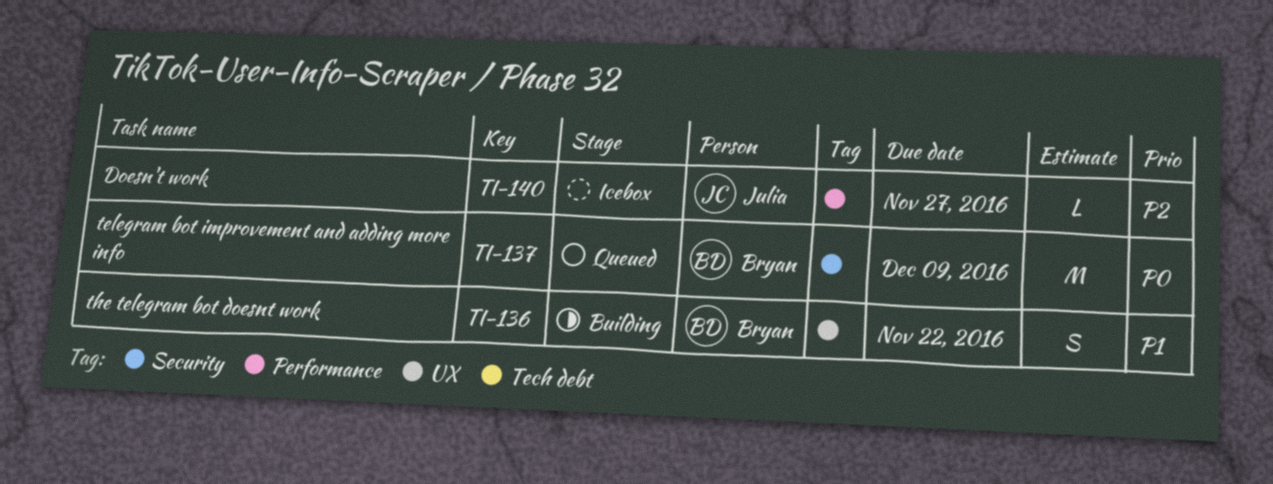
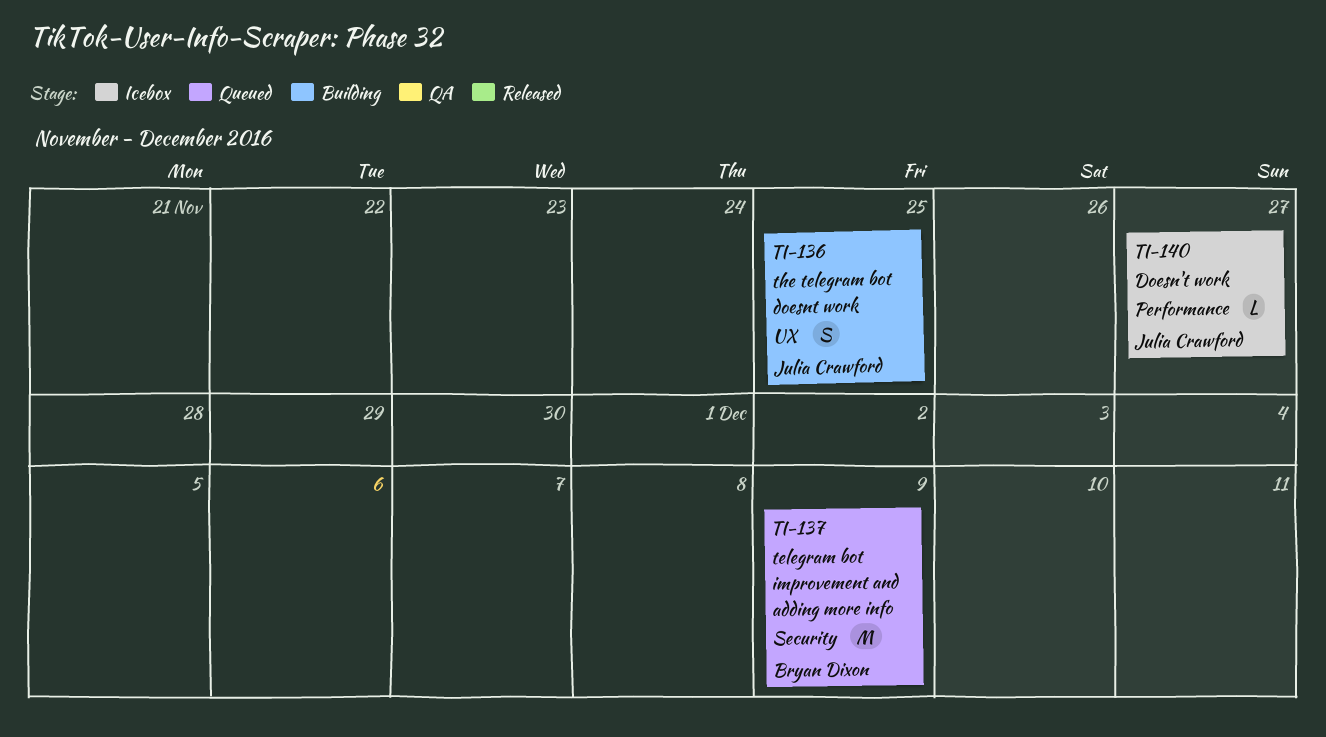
TI-136, owner: Bryan Dixon -> Julia Crawford
TI-136, due: Nov 22 -> Nov 25

